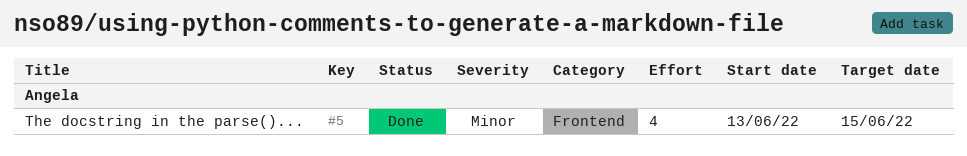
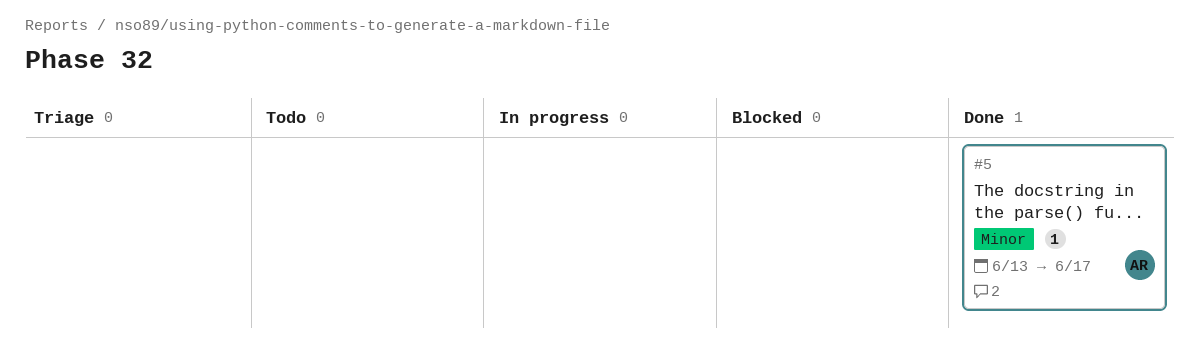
#5, estimate: 4 -> 1
#5, due: Jun 15 -> Jun 17

